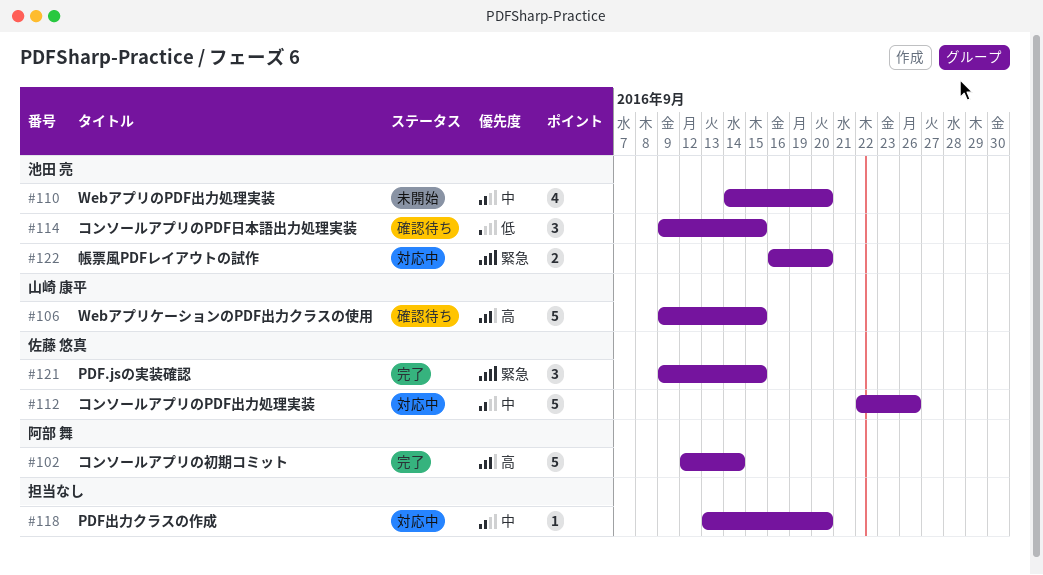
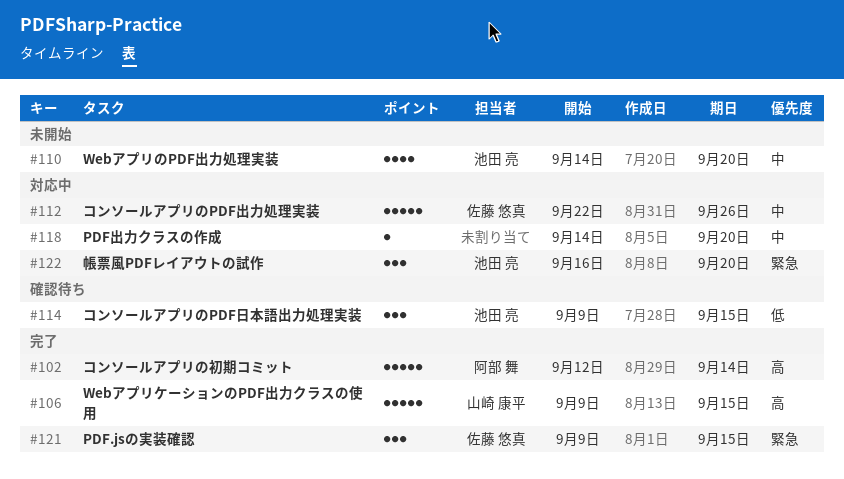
#106, status: 確認待ち -> 完了
#118, start: Sep 13 -> Sep 14
#122, estimate: 2 -> 3

